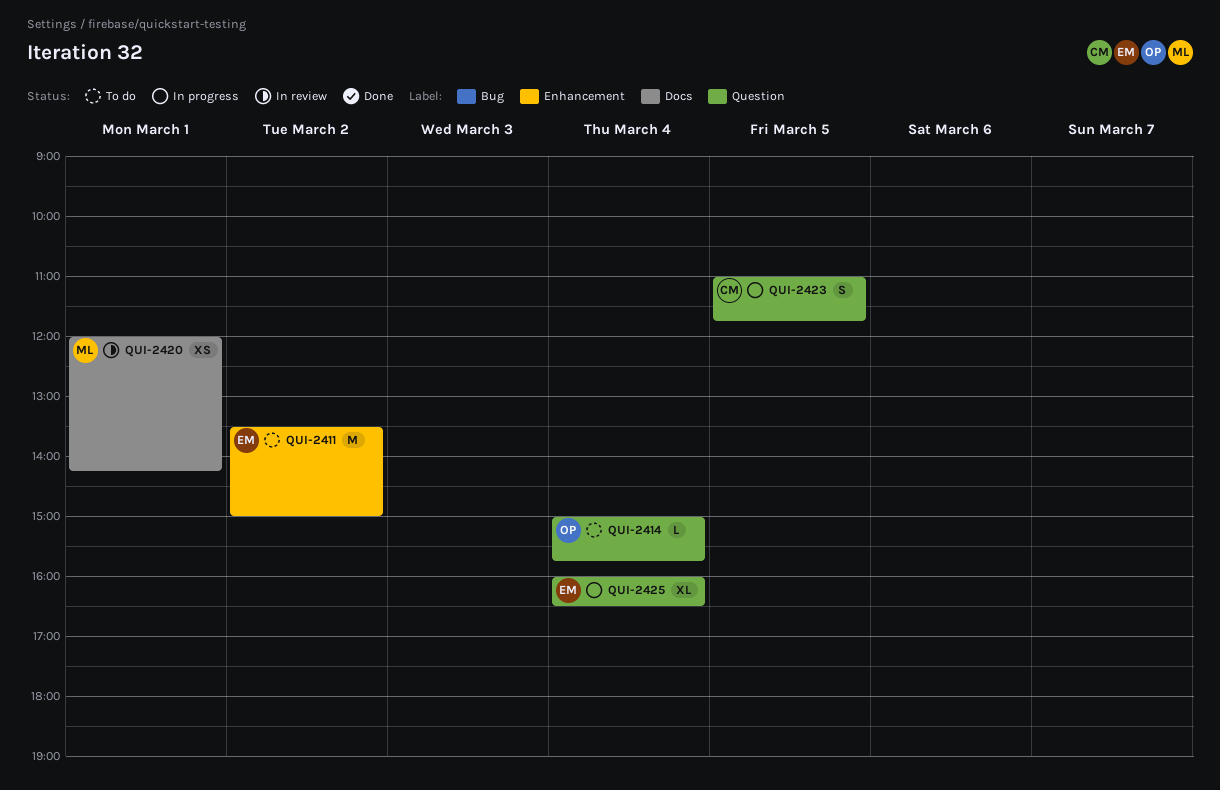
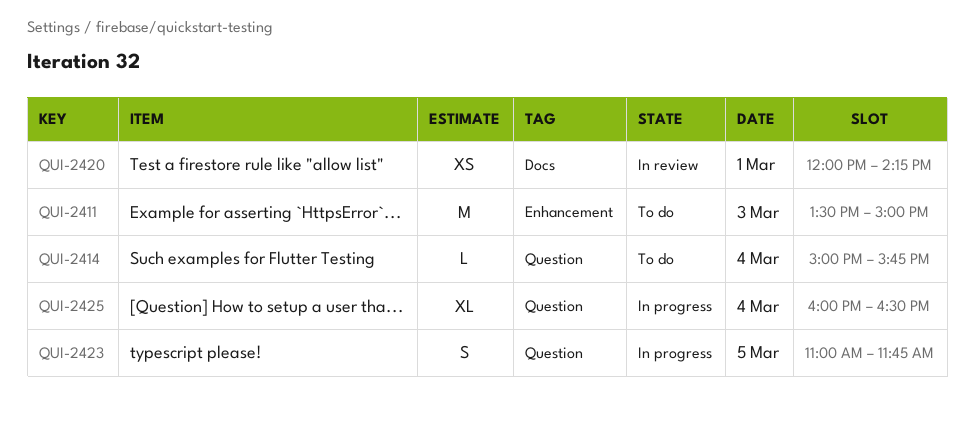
QUI-2411, day: Mar 2 -> Mar 3

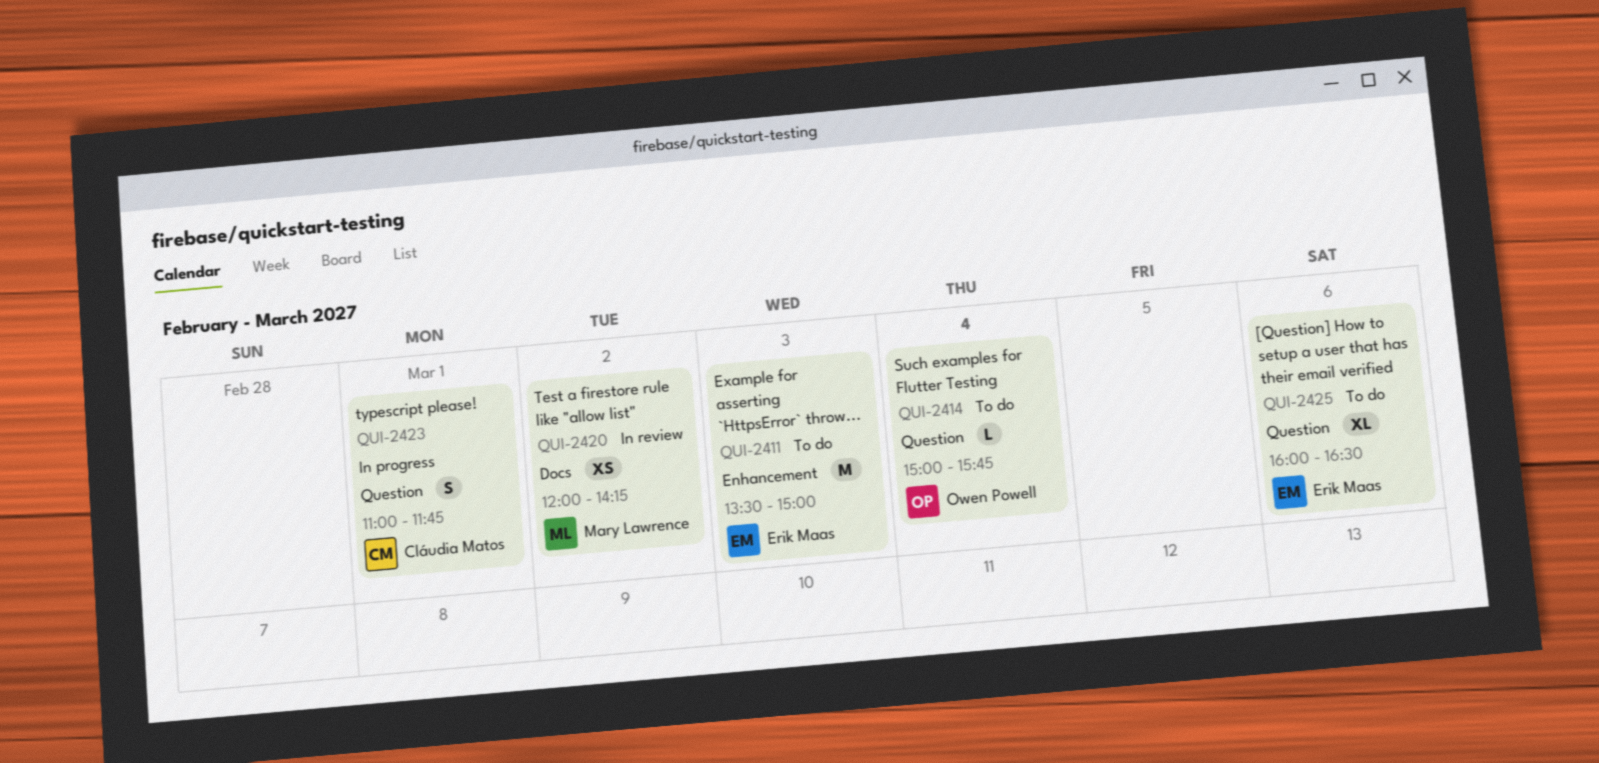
QUI-2420, day: Mar 1 -> Mar 2
QUI-2423, day: Mar 5 -> Mar 1
QUI-2425, status: In progress -> To do
QUI-2425, day: Mar 4 -> Mar 6

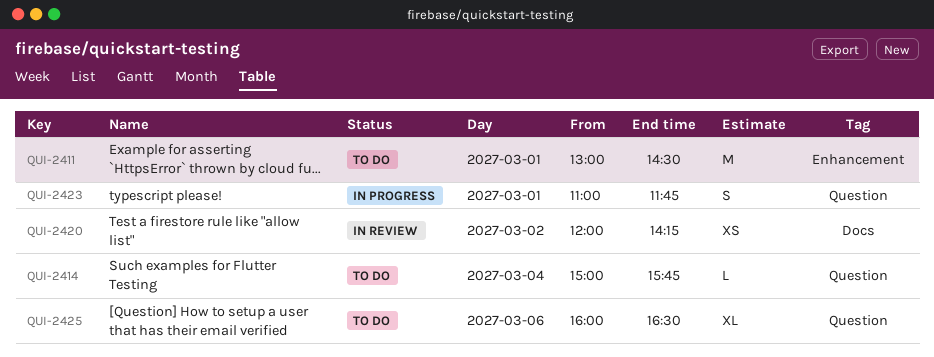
QUI-2411, day: Mar 3 -> Mar 1
QUI-2411, begins: 13:30 -> 13:00
QUI-2411, ends: 15:00 -> 14:30

